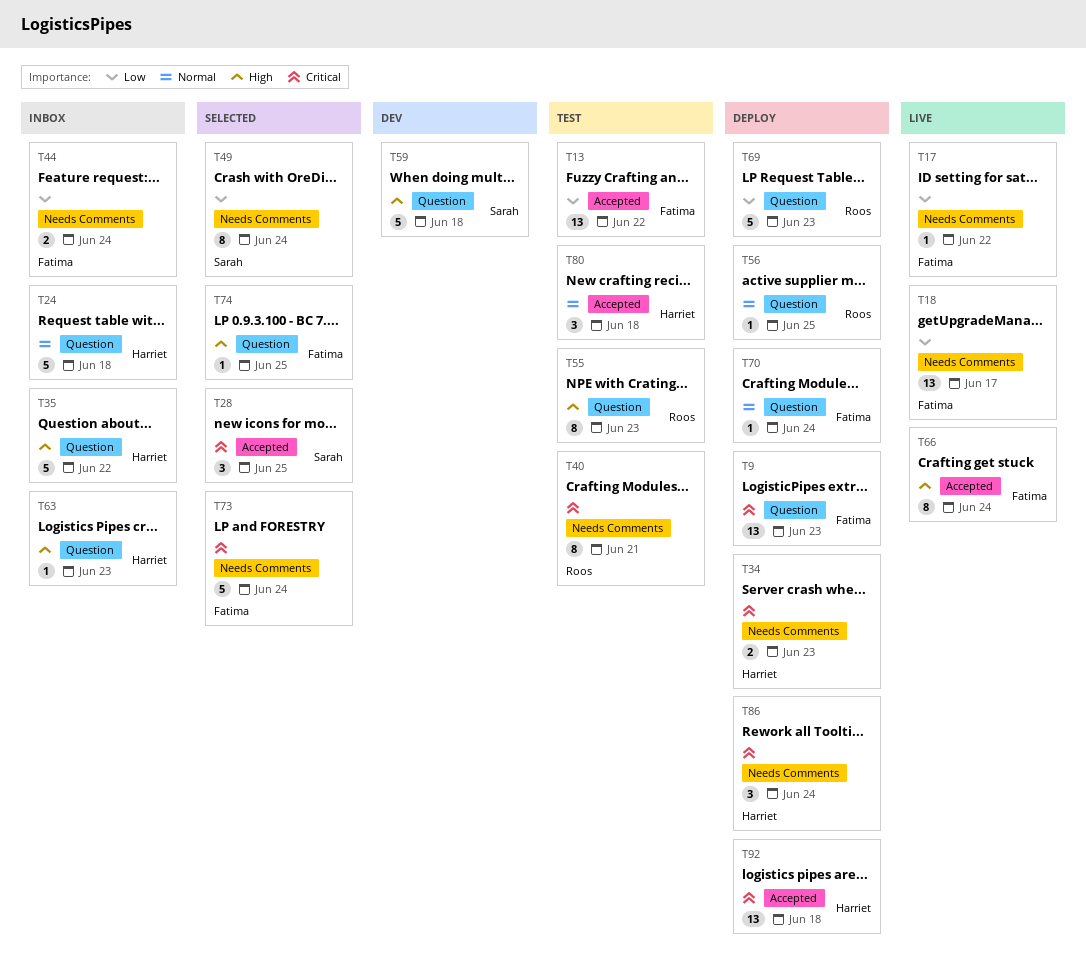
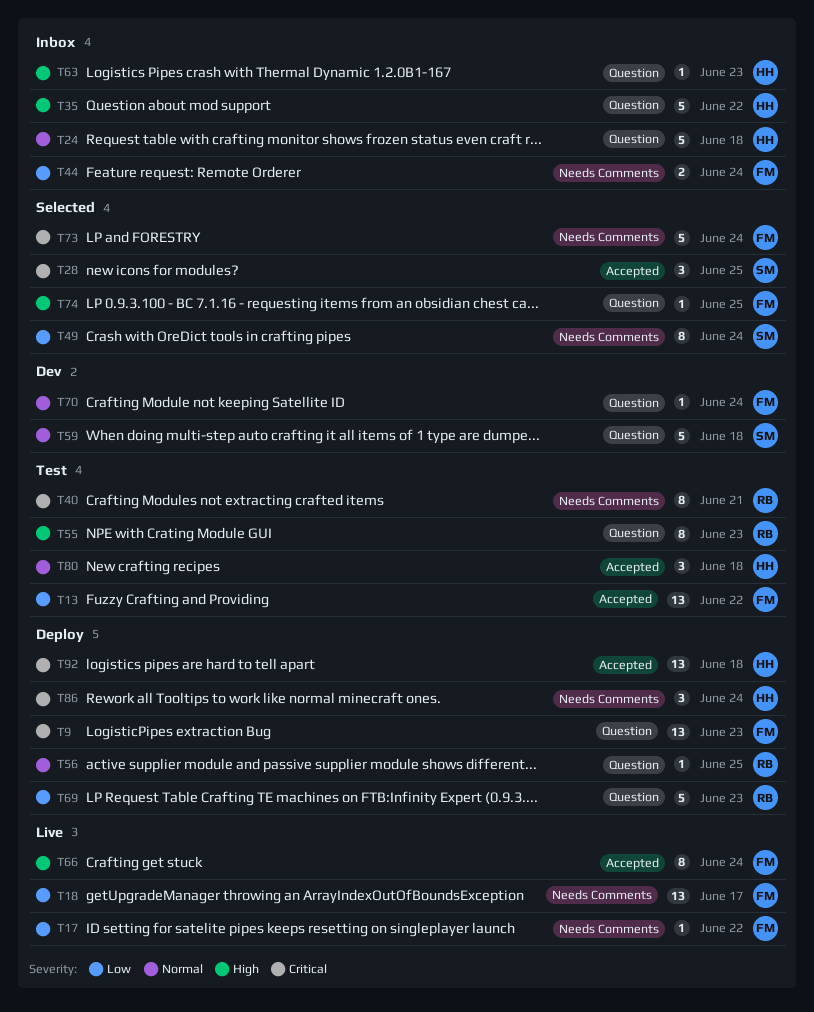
T34: present -> none
T59, priority: High -> Normal
T70, status: Deploy -> Dev

